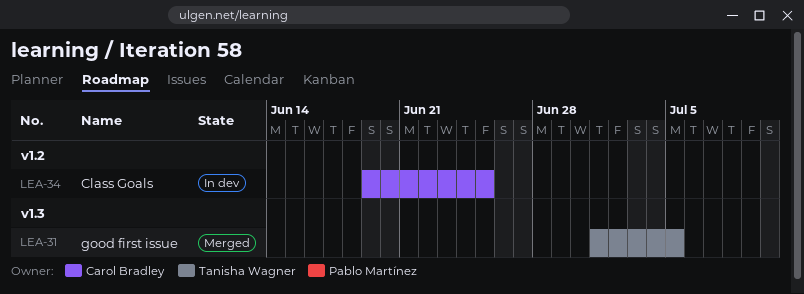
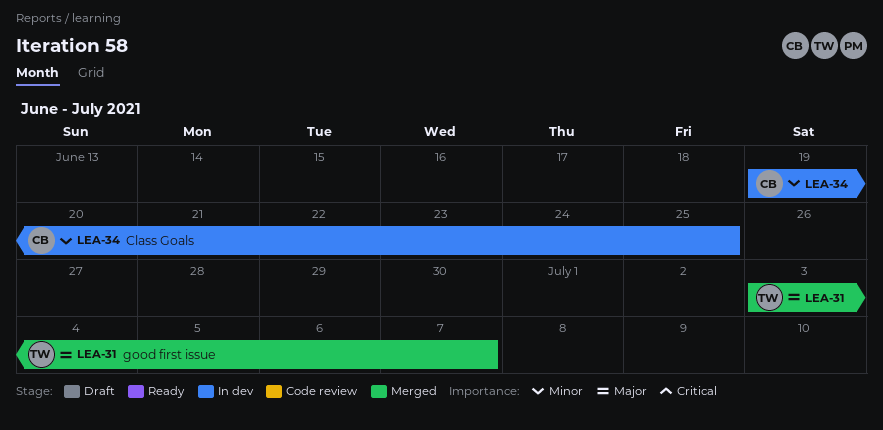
LEA-31, start: Jul 1 -> Jul 3
LEA-31, due: Jul 5 -> Jul 7

